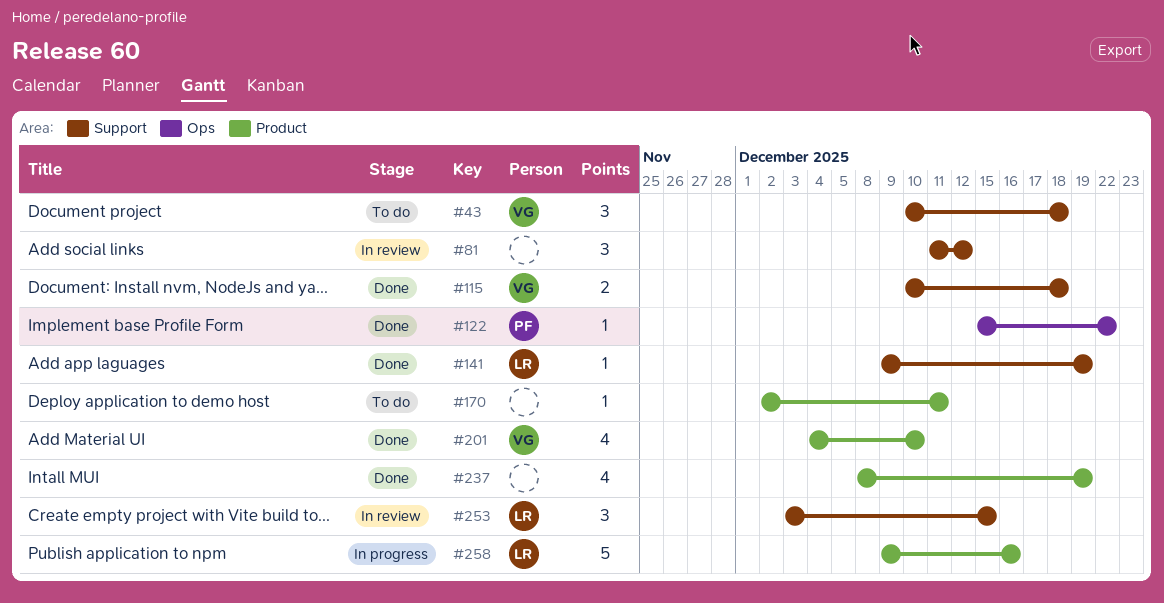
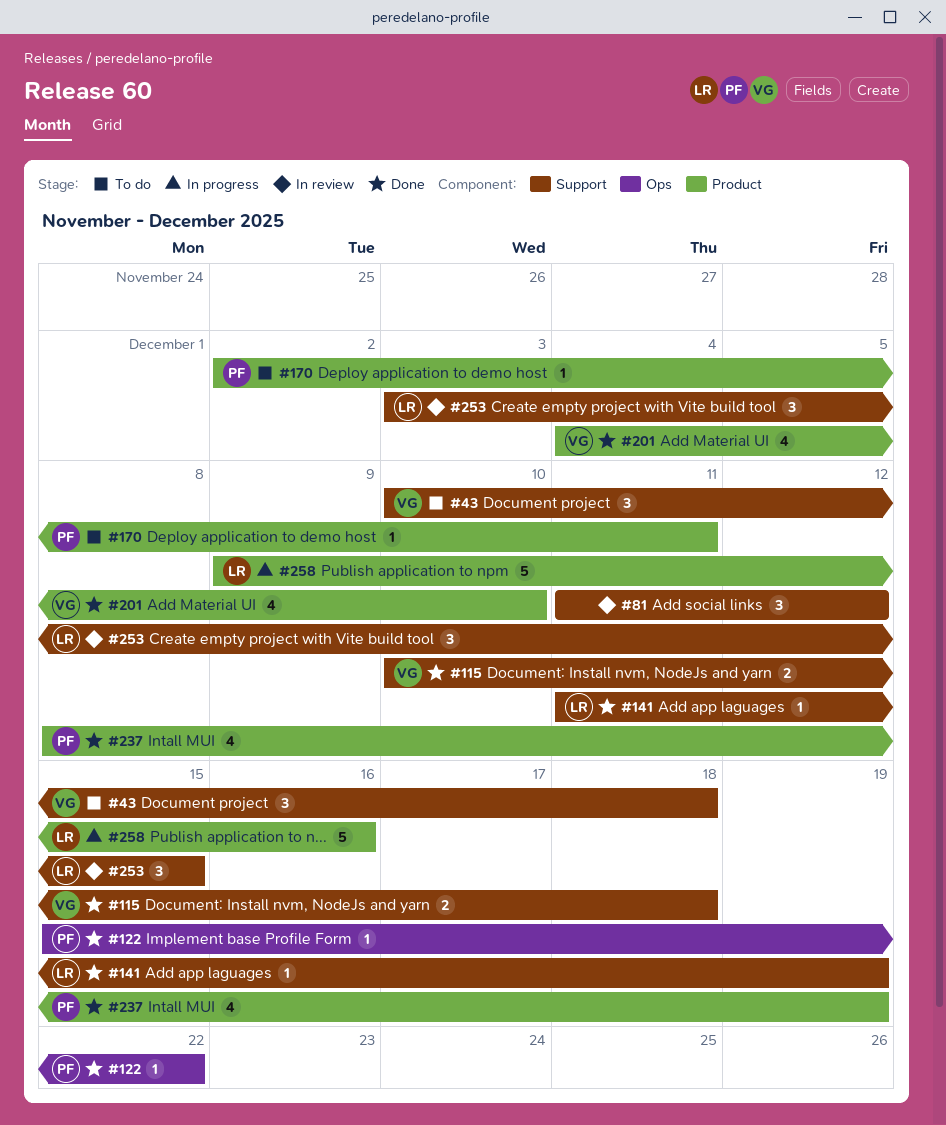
#141, start: Dec 9 -> Dec 11
#170, owner: none -> PF
#237, owner: none -> PF

